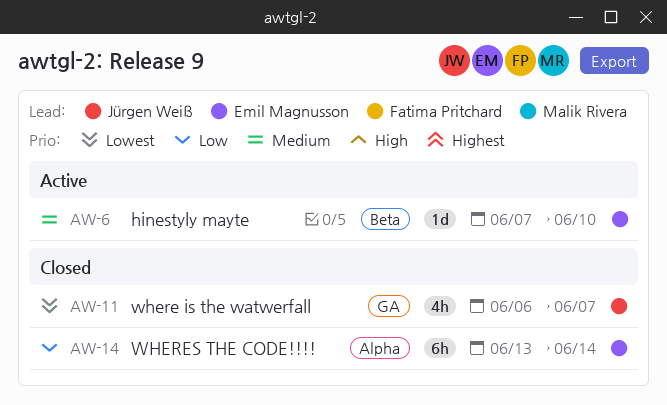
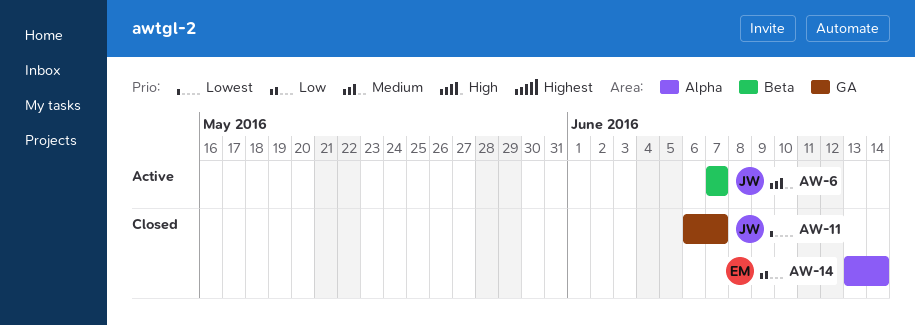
AW-6, owner: Emil Magnusson -> Jürgen Weiß
AW-6, due: Jun 10 -> Jun 7

